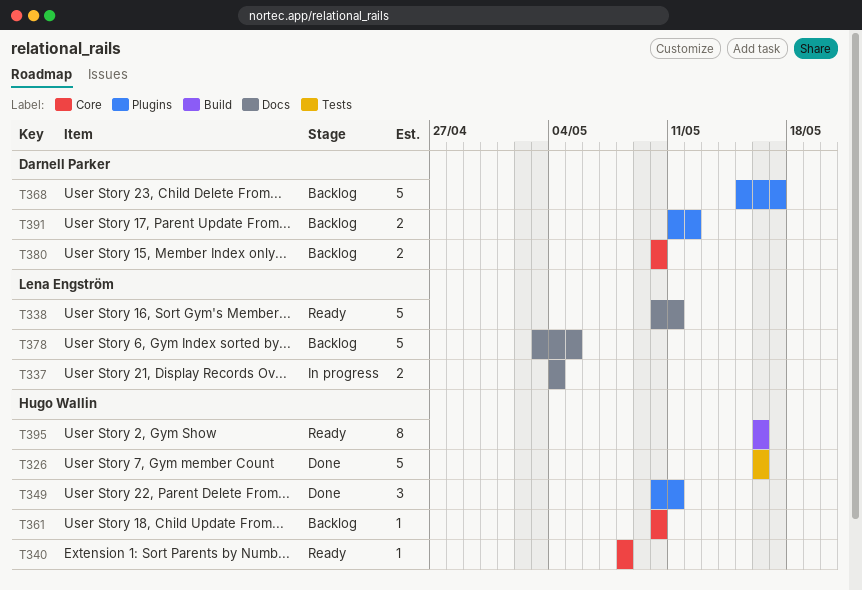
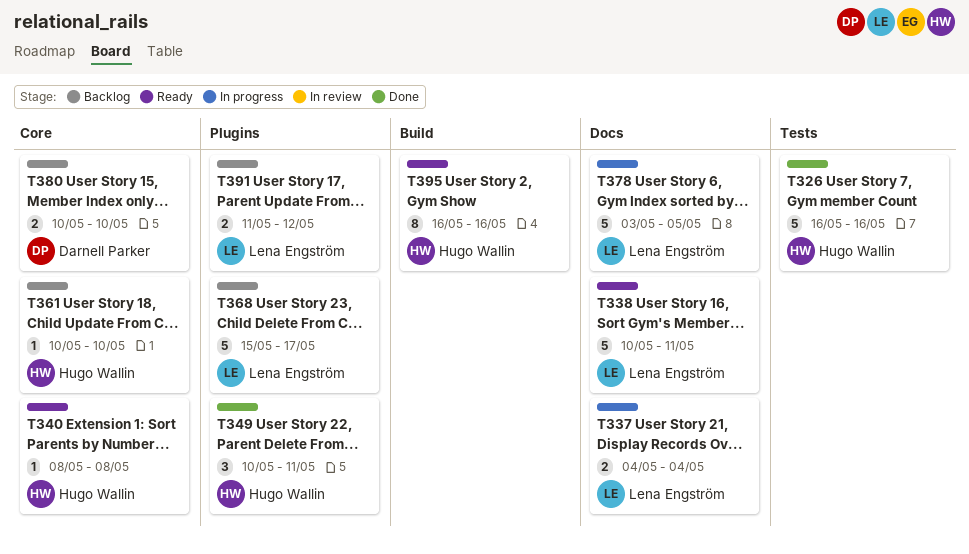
T368, owner: Darnell Parker -> Lena Engström
T378, status: Backlog -> In progress
T391, owner: Darnell Parker -> Lena Engström

